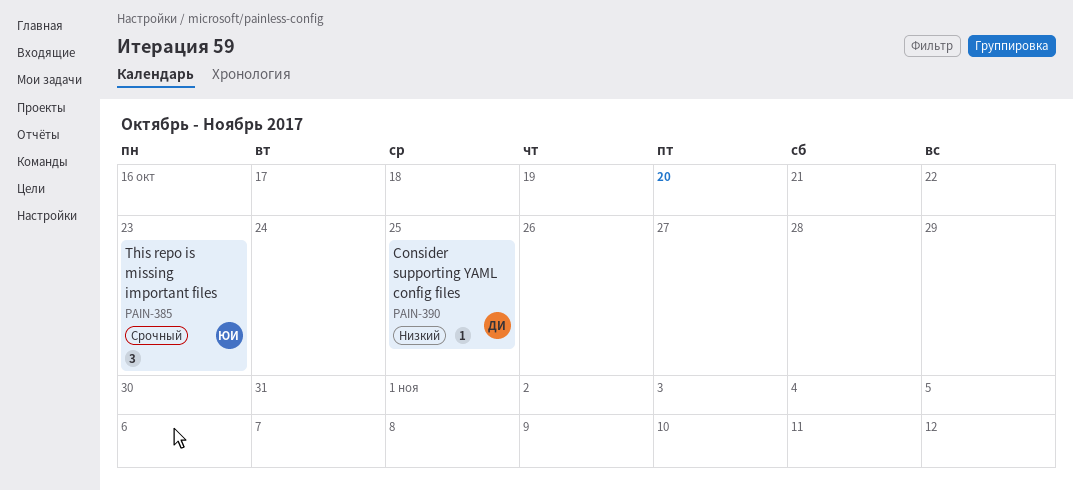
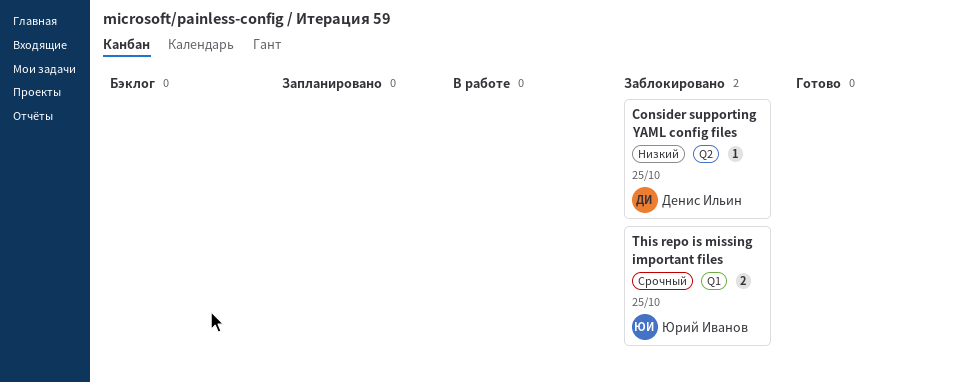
This repo is missing important files, estimate: 3 -> 2
This repo is missing important files, due: Oct 23 -> Oct 25

